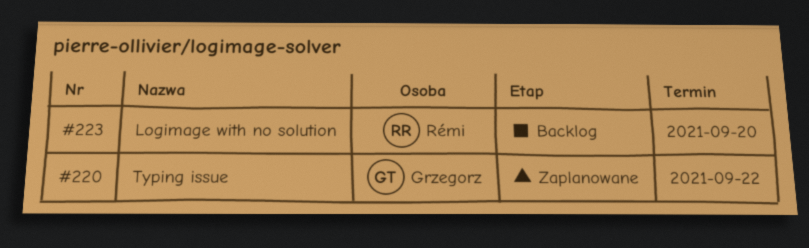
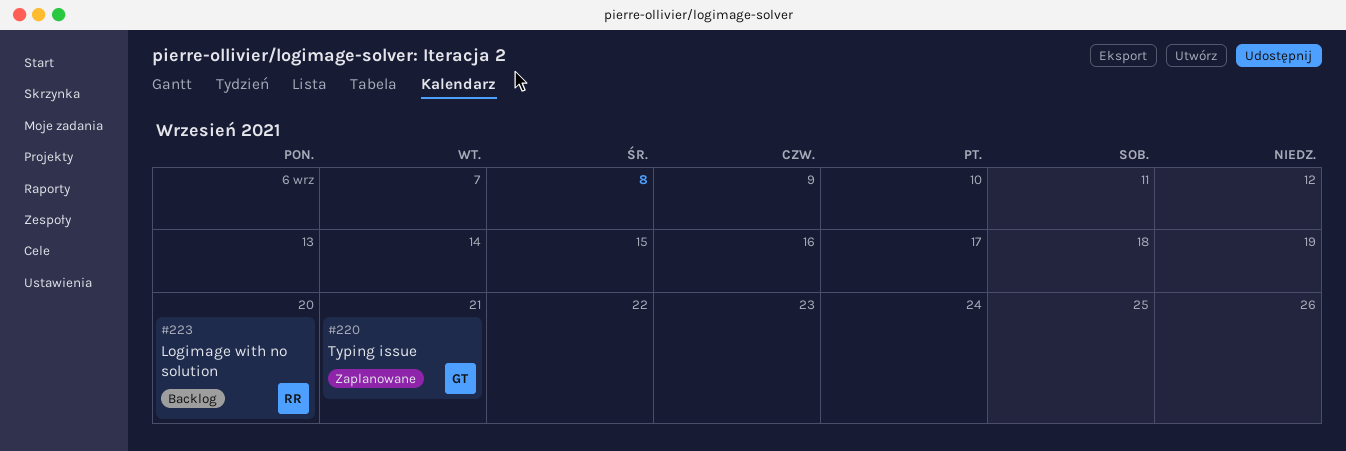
#220, due: Sep 22 -> Sep 21

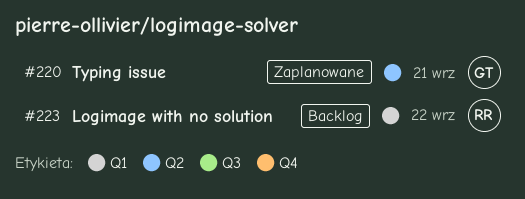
#223, due: Sep 20 -> Sep 22

